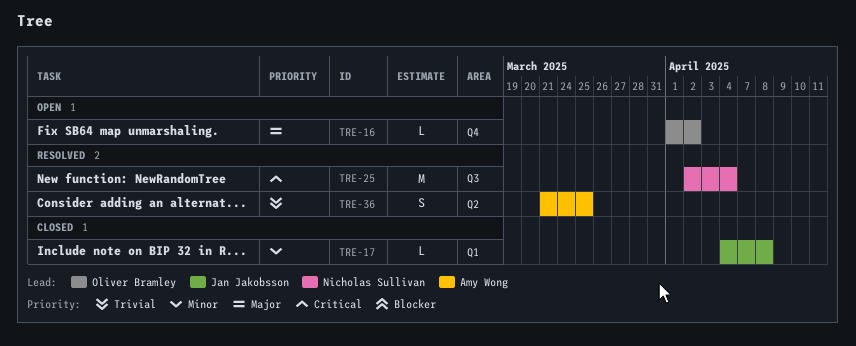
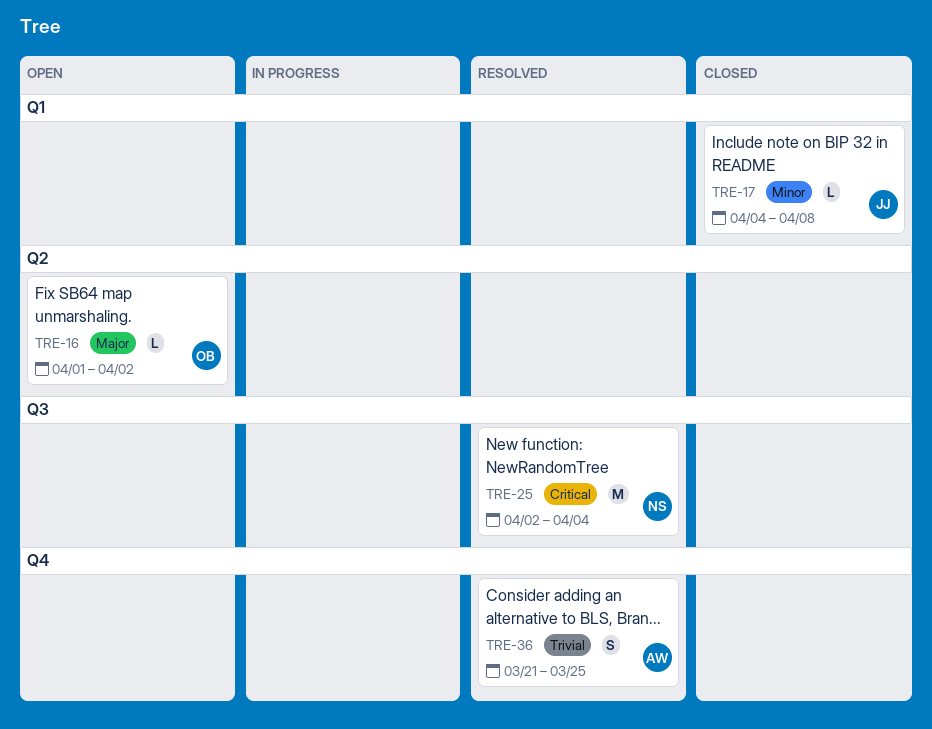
TRE-16, label: Q4 -> Q2
TRE-36, label: Q2 -> Q4

